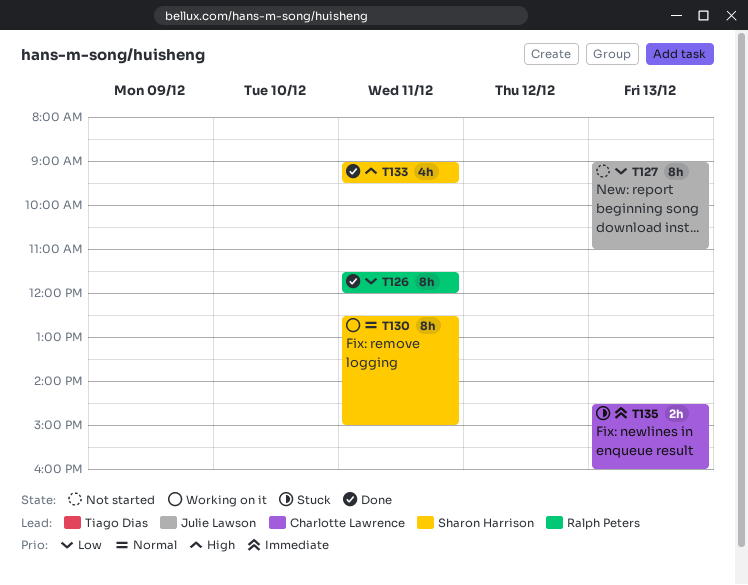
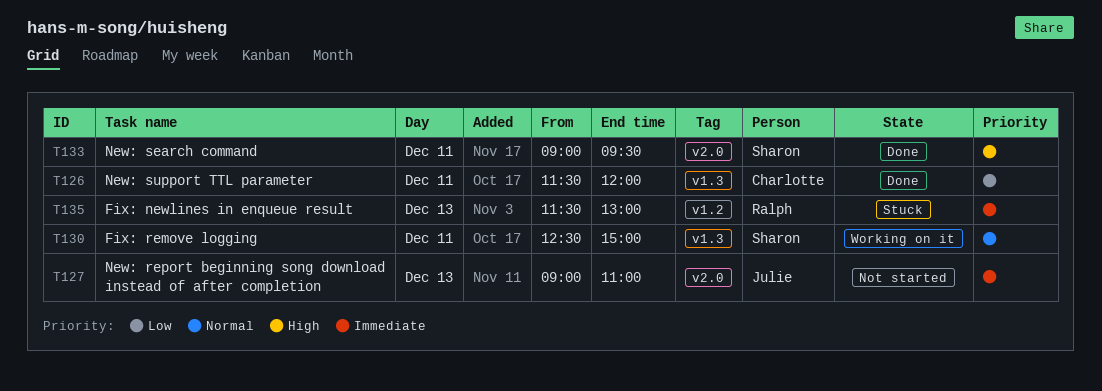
T126, owner: Ralph Peters -> Charlotte Lawrence
T127, priority: Low -> Immediate
T135, owner: Charlotte Lawrence -> Ralph Peters
T135, begins: 14:30 -> 11:30
T135, ends: 16:00 -> 13:00

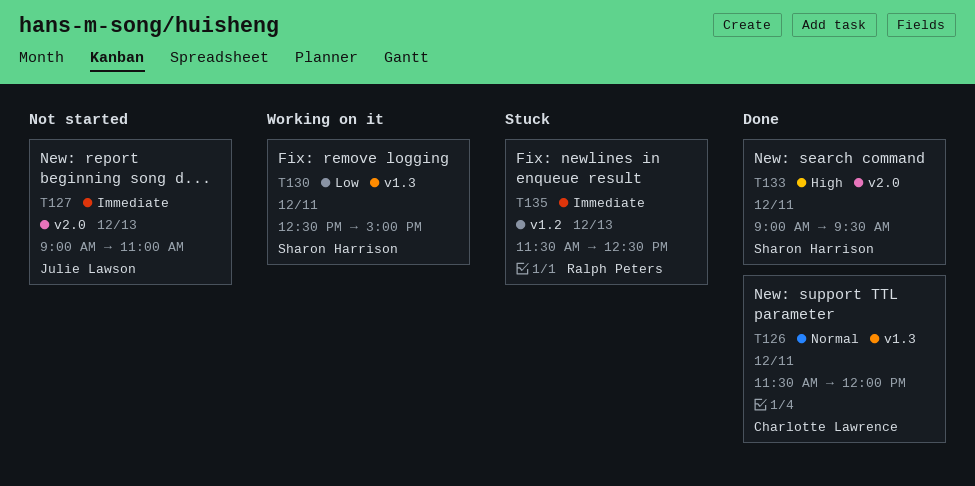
T126, priority: Low -> Normal
T130, priority: Normal -> Low
T135, ends: 13:00 -> 12:30

